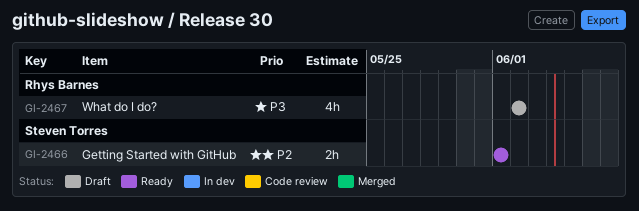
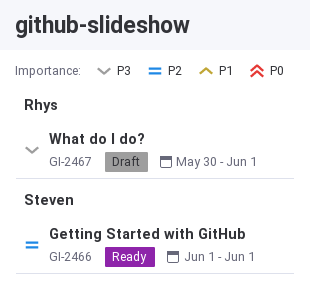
GI-2467, start: Jun 2 -> May 30
GI-2467, due: Jun 2 -> Jun 1

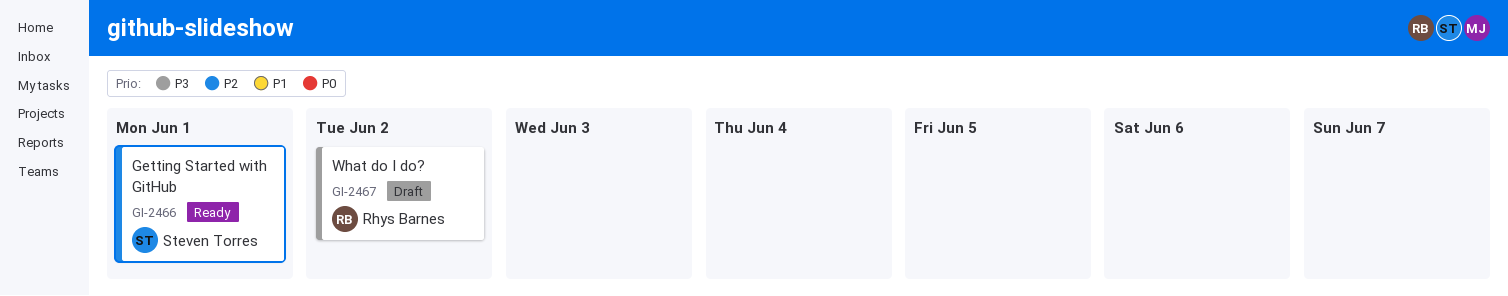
GI-2467, due: Jun 1 -> Jun 2

